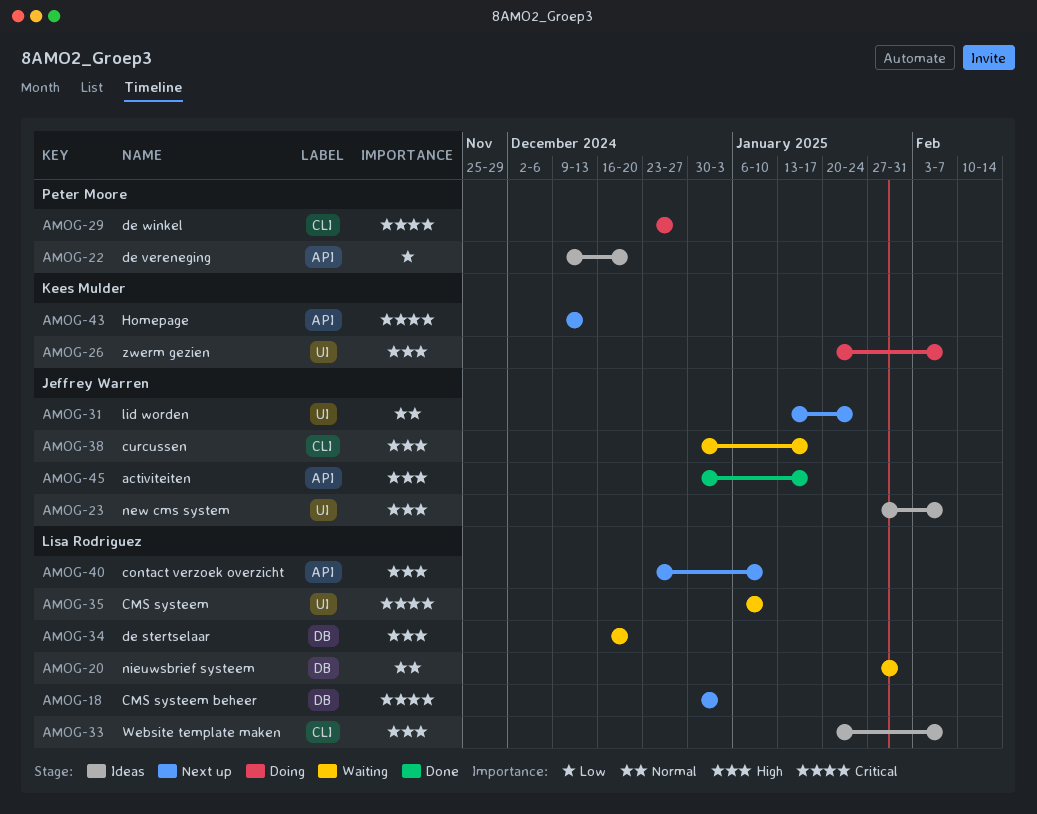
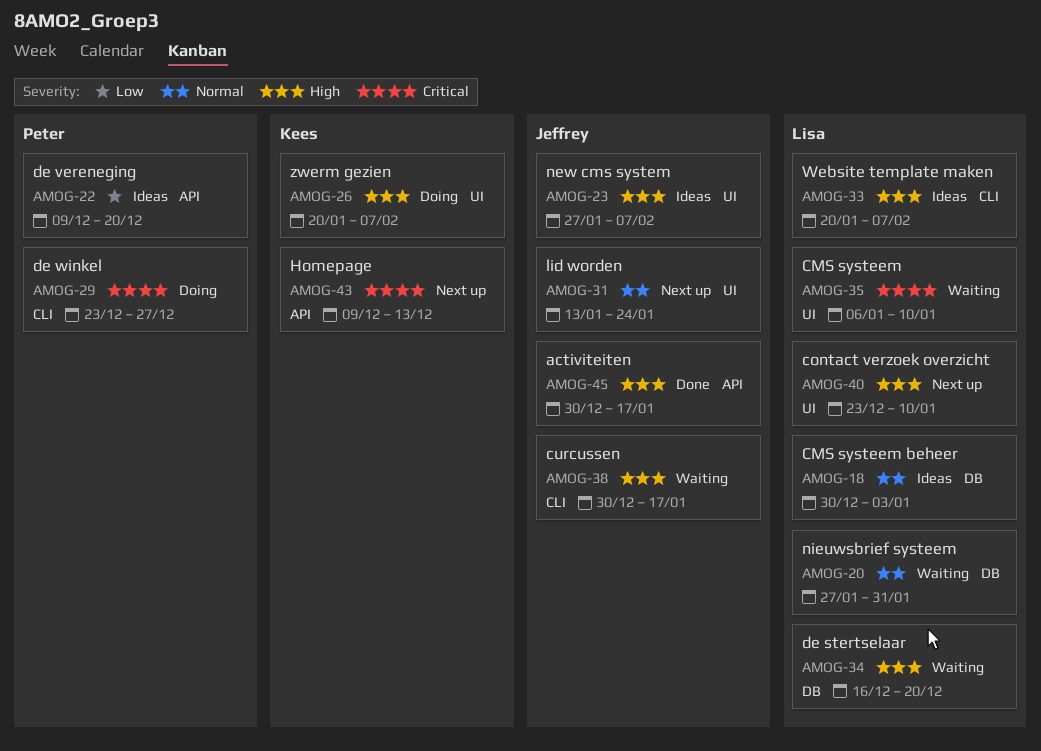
AMOG-18, status: Next up -> Ideas
AMOG-18, priority: Critical -> Normal
AMOG-40, label: API -> UI

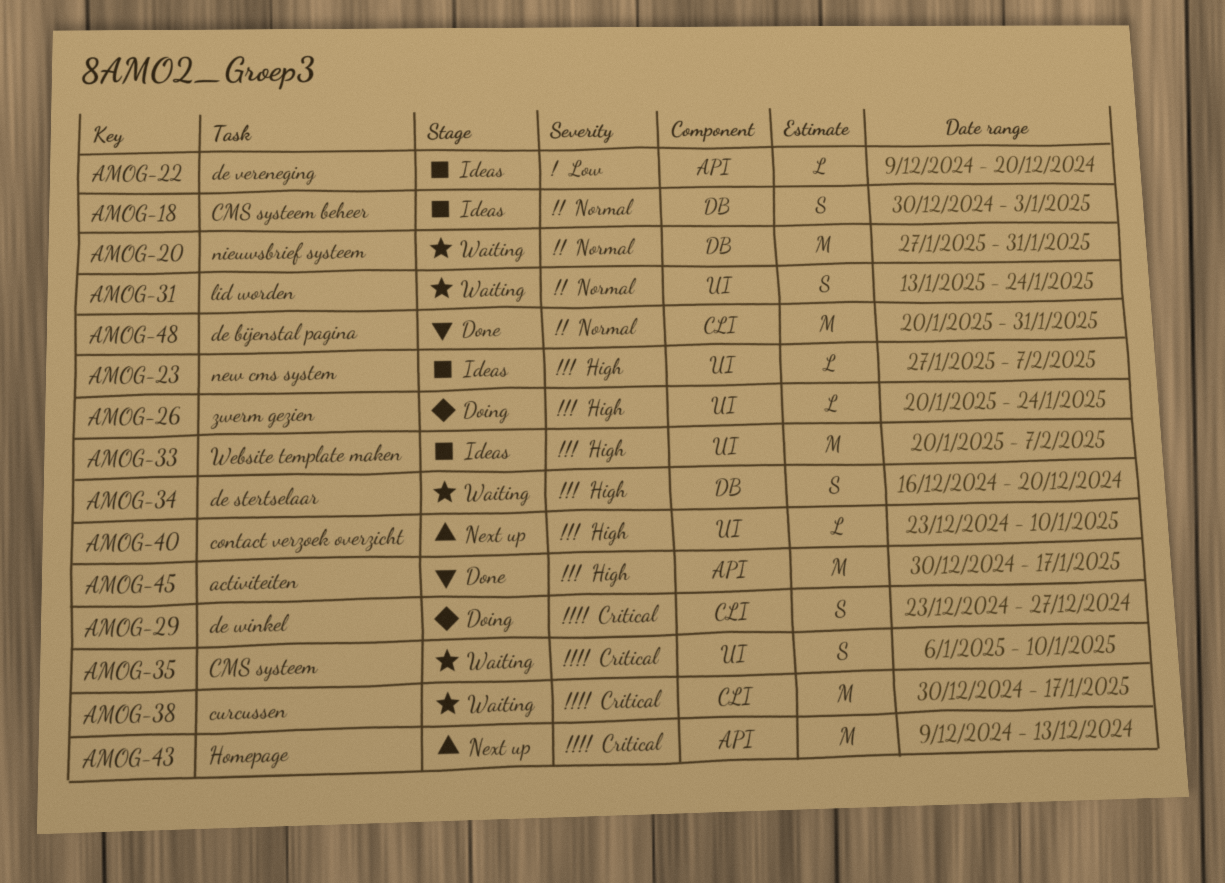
AMOG-26, due: Feb 7 -> Jan 24
AMOG-31, status: Next up -> Waiting
AMOG-33, label: CLI -> UI
AMOG-38, priority: High -> Critical
AMOG-48: none -> present

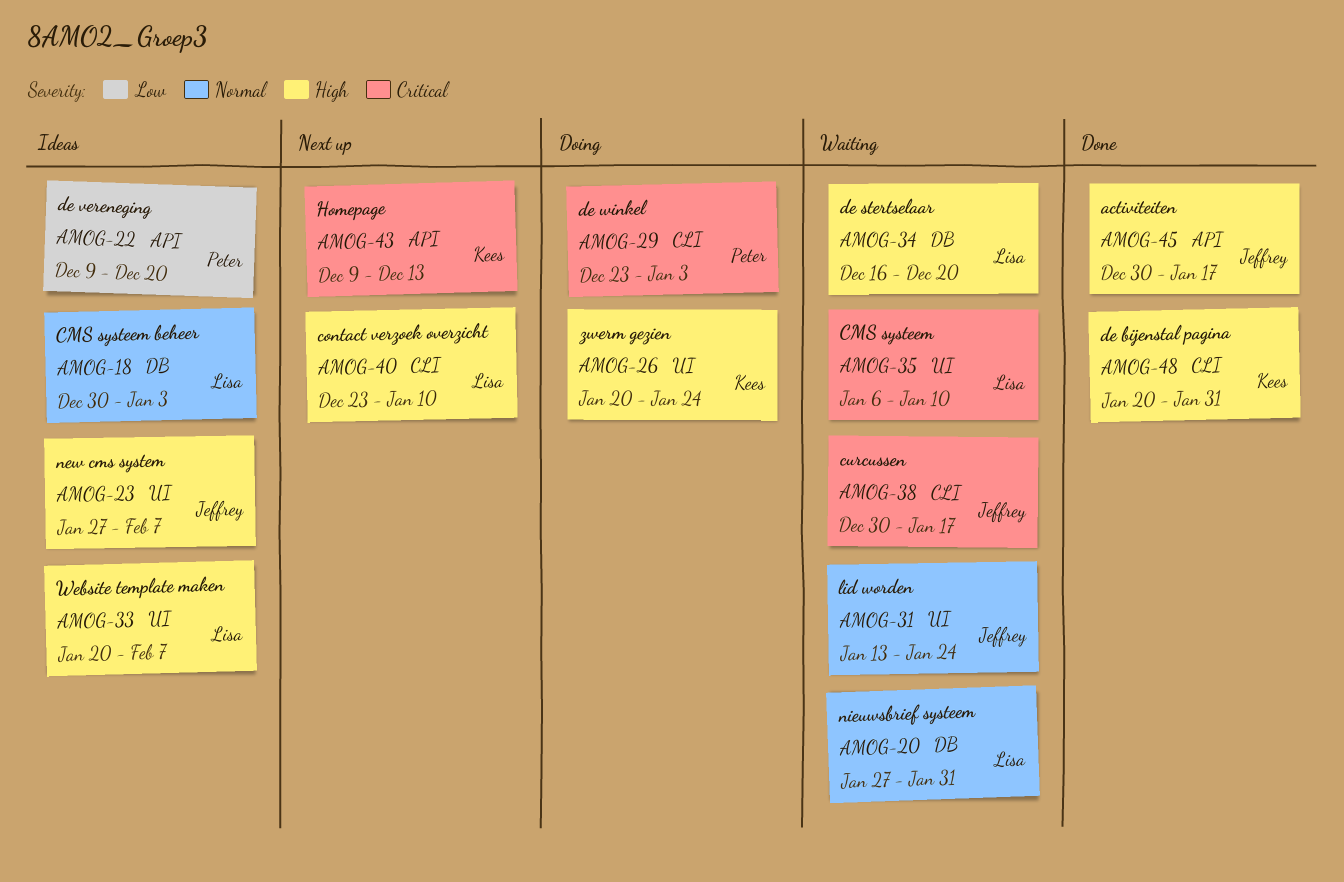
AMOG-29, due: Dec 27 -> Jan 3
AMOG-40, label: UI -> CLI
AMOG-48, priority: Normal -> High

